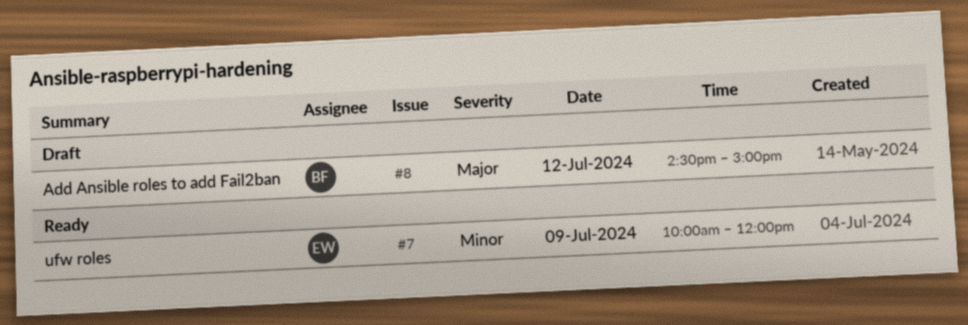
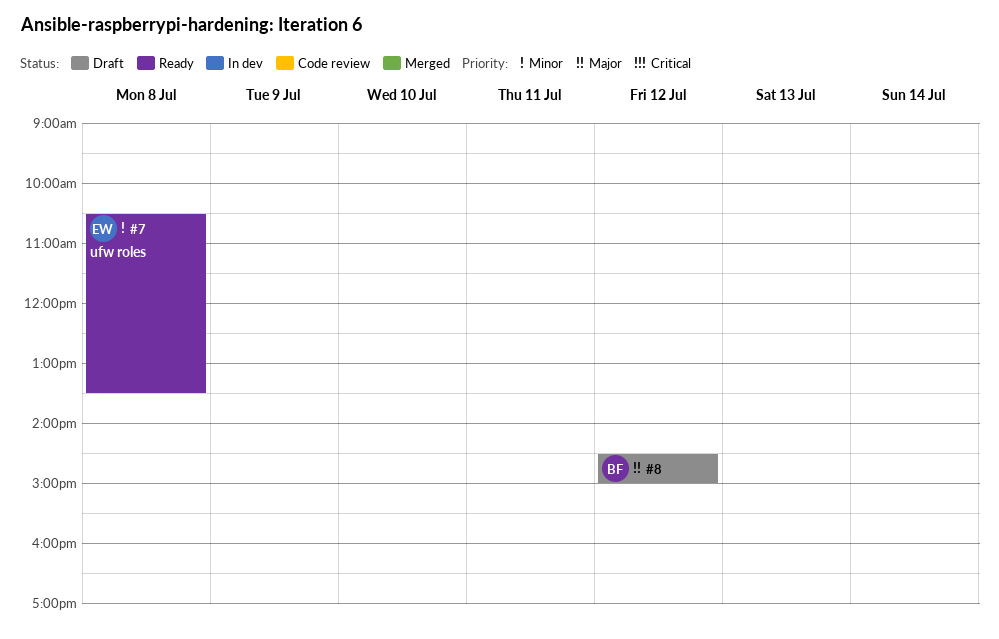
#7, day: Jul 9 -> Jul 8
#7, begins: 10:00 -> 10:30
#7, ends: 12:00 -> 13:30

